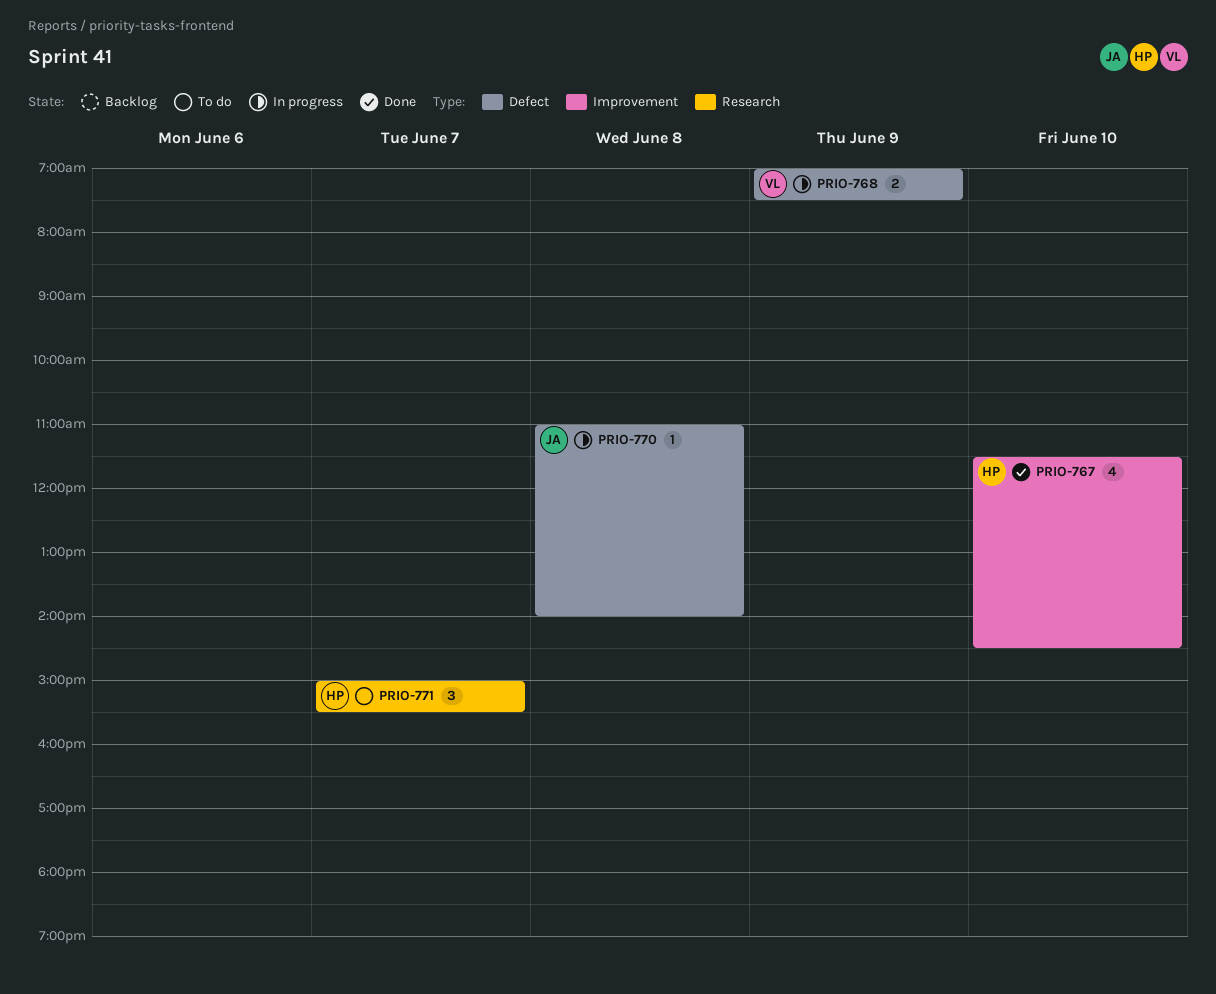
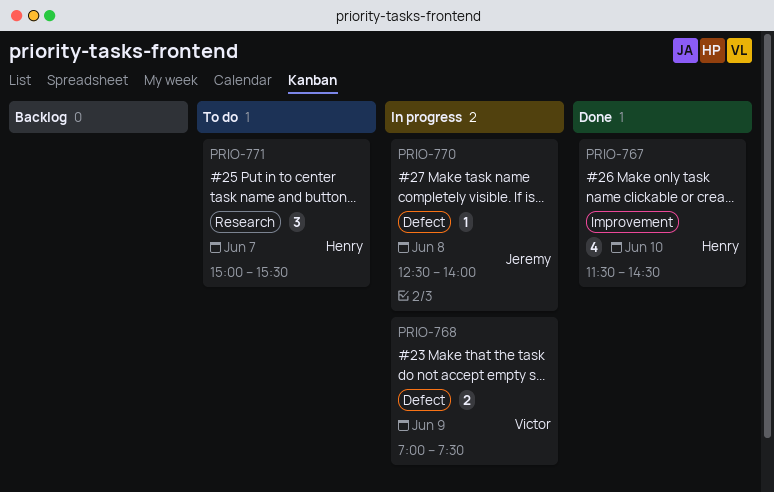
PRIO-770, begins: 11:00 -> 12:30

